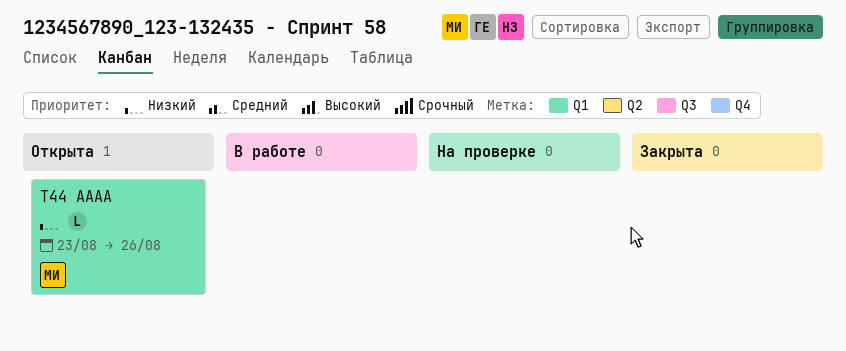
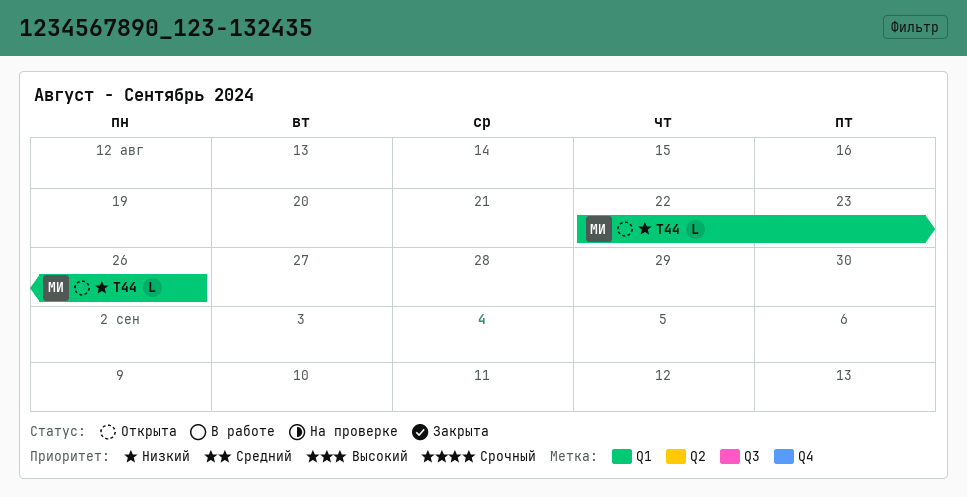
T44, start: Aug 23 -> Aug 22

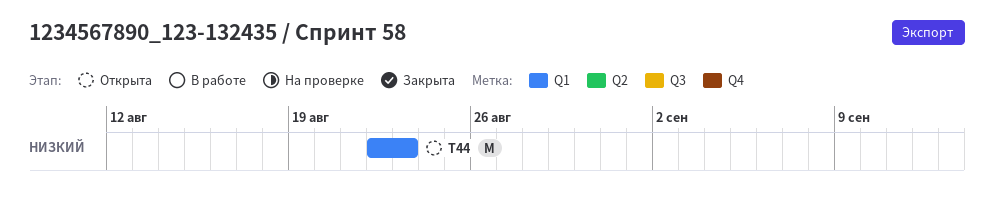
T44, estimate: L -> M
T44, due: Aug 26 -> Aug 23

